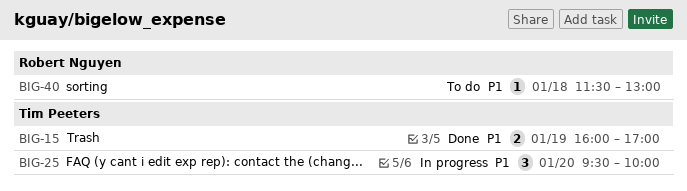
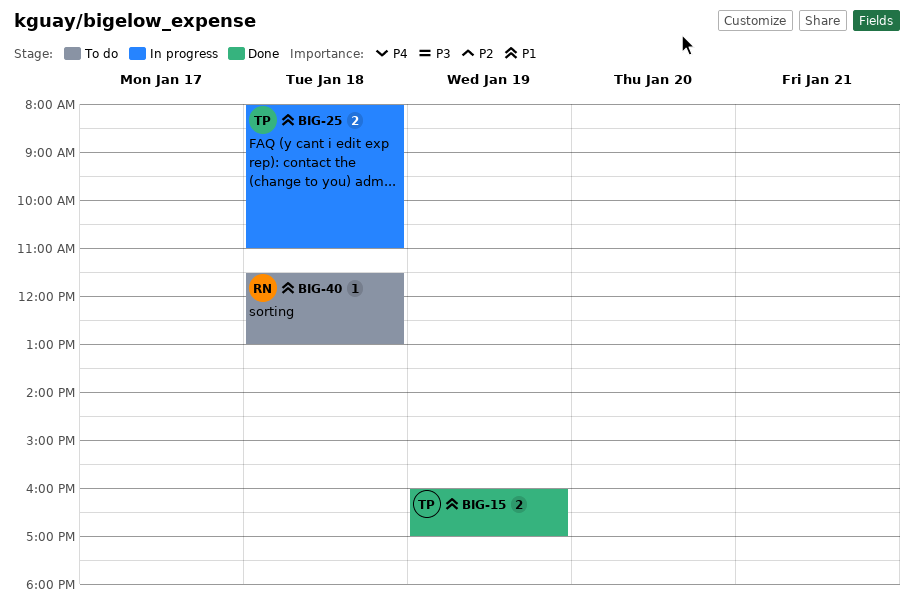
BIG-25, estimate: 3 -> 2
BIG-25, day: Jan 20 -> Jan 18
BIG-25, begins: 09:30 -> 08:00
BIG-25, ends: 10:00 -> 11:00

